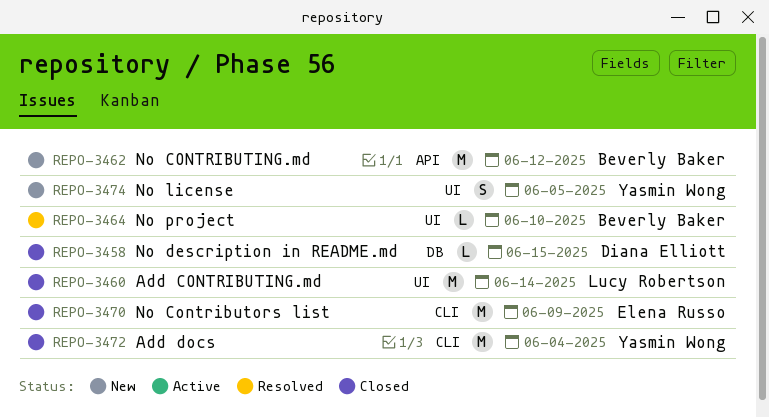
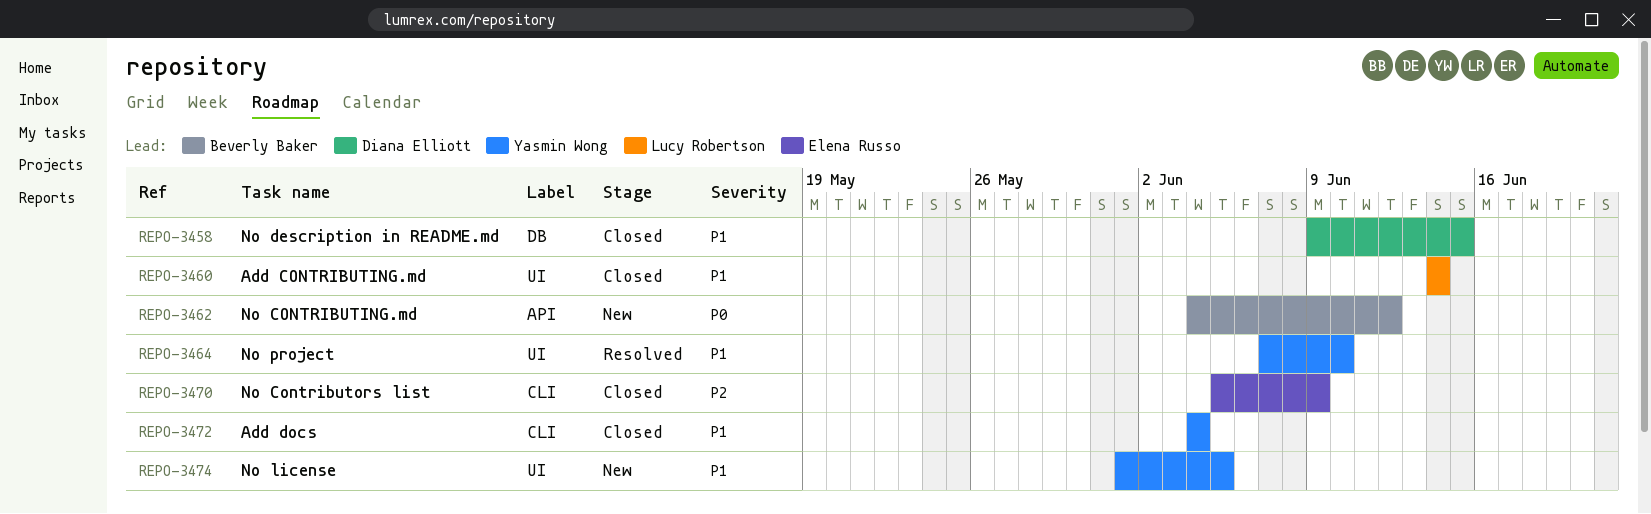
REPO-3464, owner: Beverly Baker -> Yasmin Wong

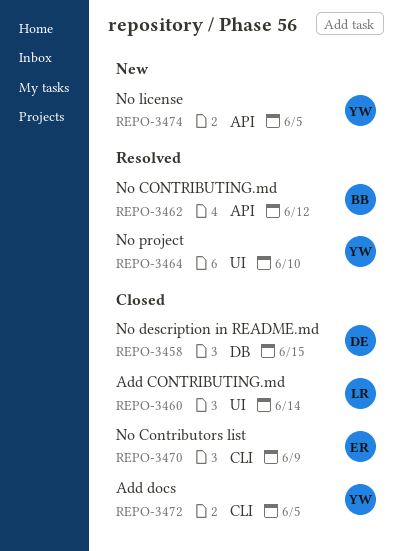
REPO-3462, status: New -> Resolved
REPO-3472, due: Jun 4 -> Jun 5
REPO-3474, label: UI -> API

